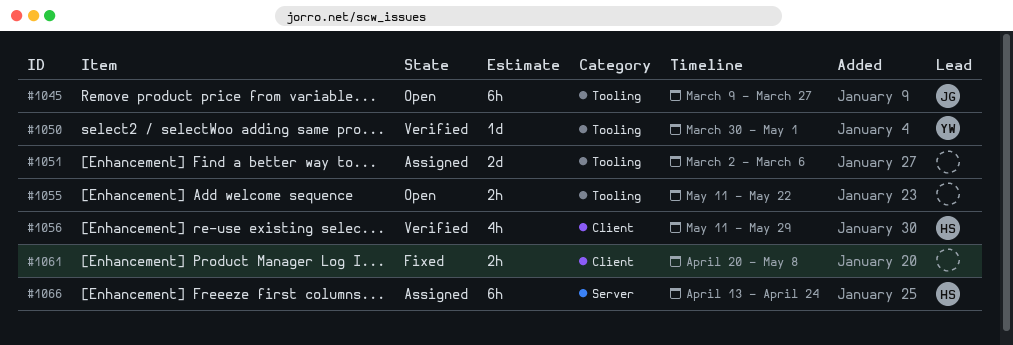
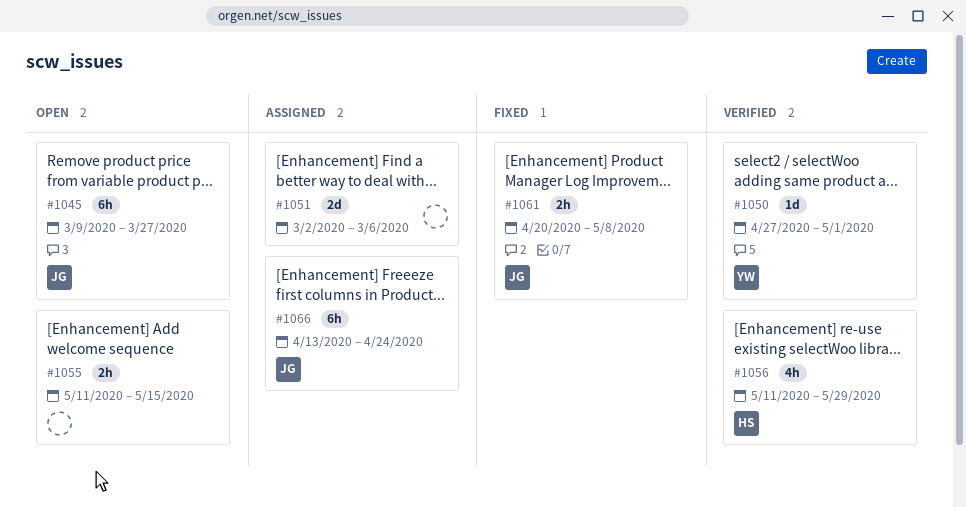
#1050, start: Mar 30 -> Apr 27
#1055, due: May 22 -> May 15
#1061, owner: none -> JG
#1066, owner: HS -> JG

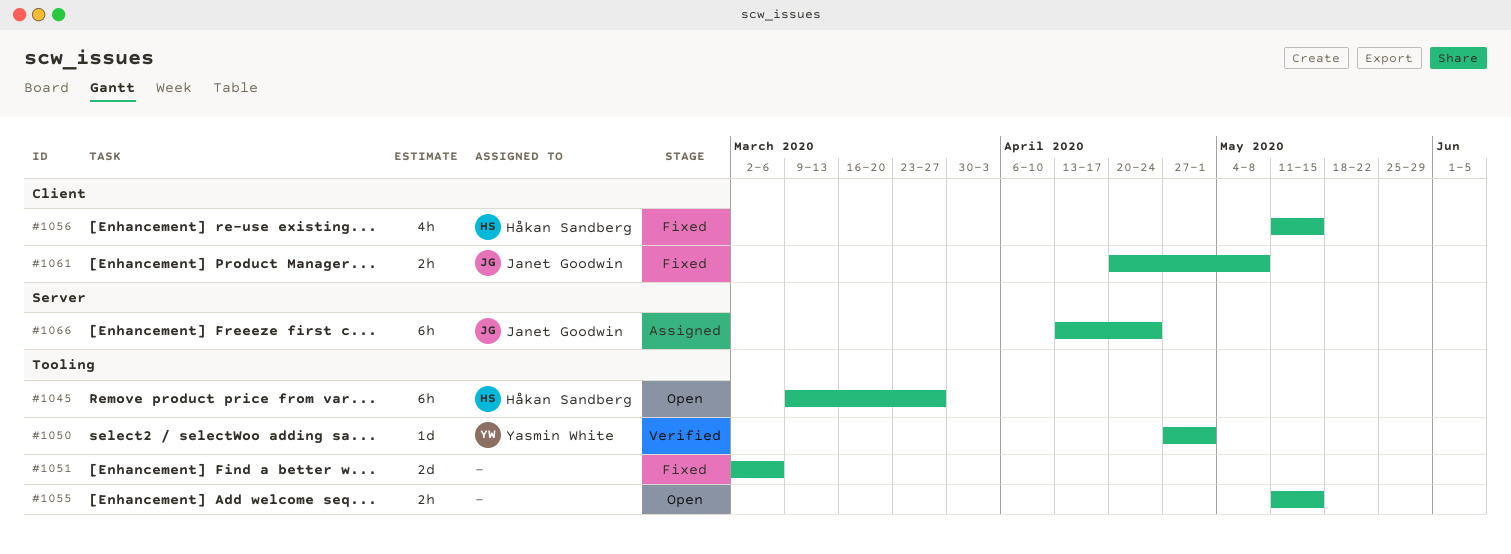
#1045, owner: Janet Goodwin -> Håkan Sandberg
#1051, status: Assigned -> Fixed
#1056, status: Verified -> Fixed
#1056, due: May 29 -> May 15

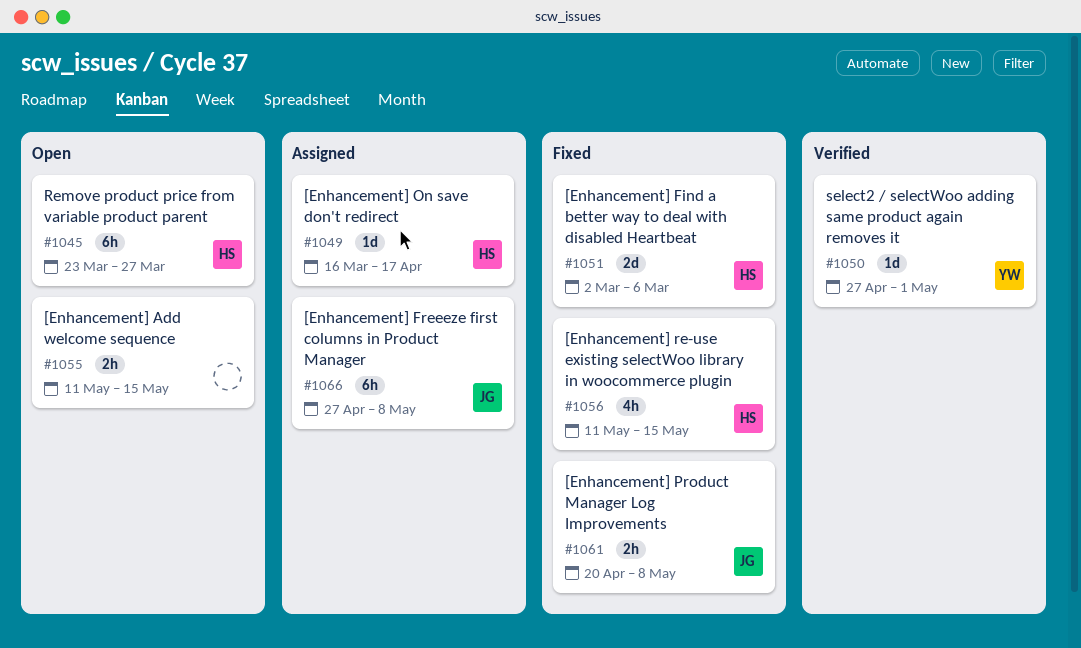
#1045, start: Mar 9 -> Mar 23
#1049: none -> present
#1051, owner: none -> Håkan Sandberg
#1066, start: Apr 13 -> Apr 27
#1066, due: Apr 24 -> May 8

